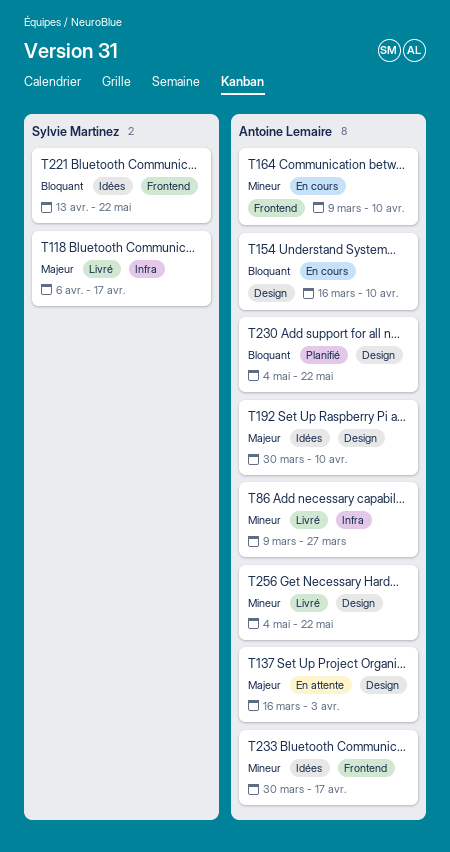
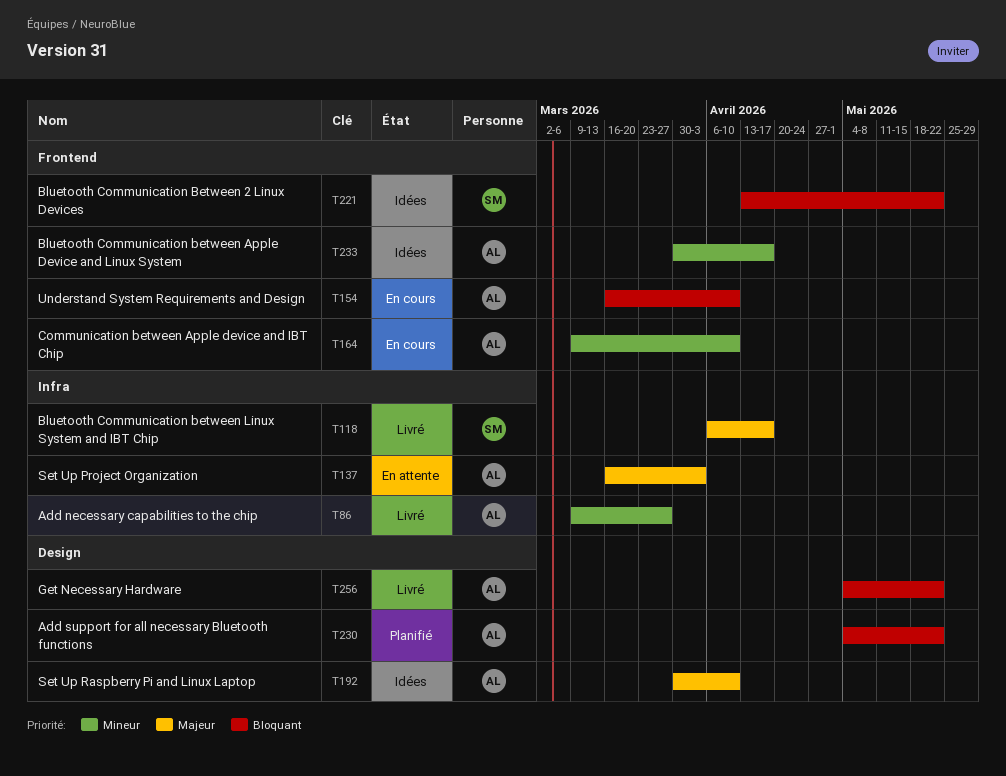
T137, label: Design -> Infra
T154, label: Design -> Frontend
T256, priority: Mineur -> Bloquant

